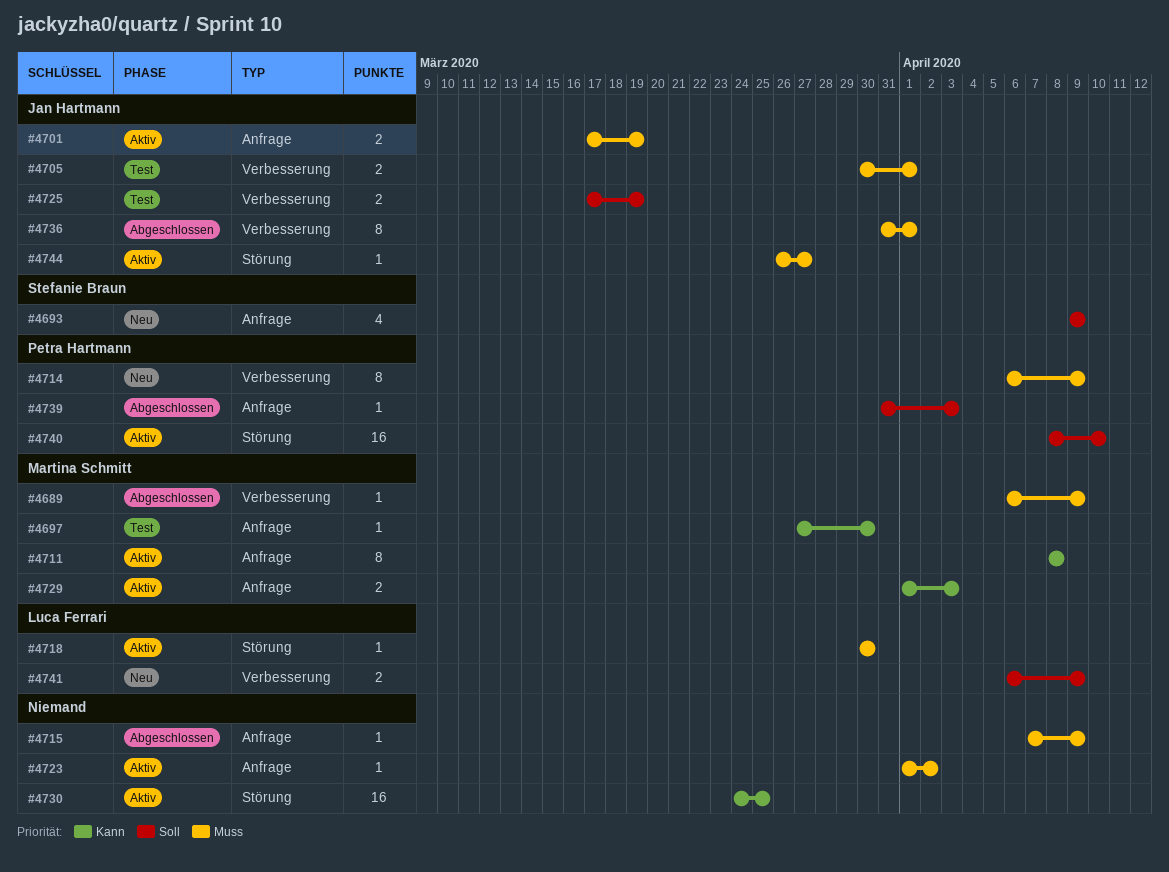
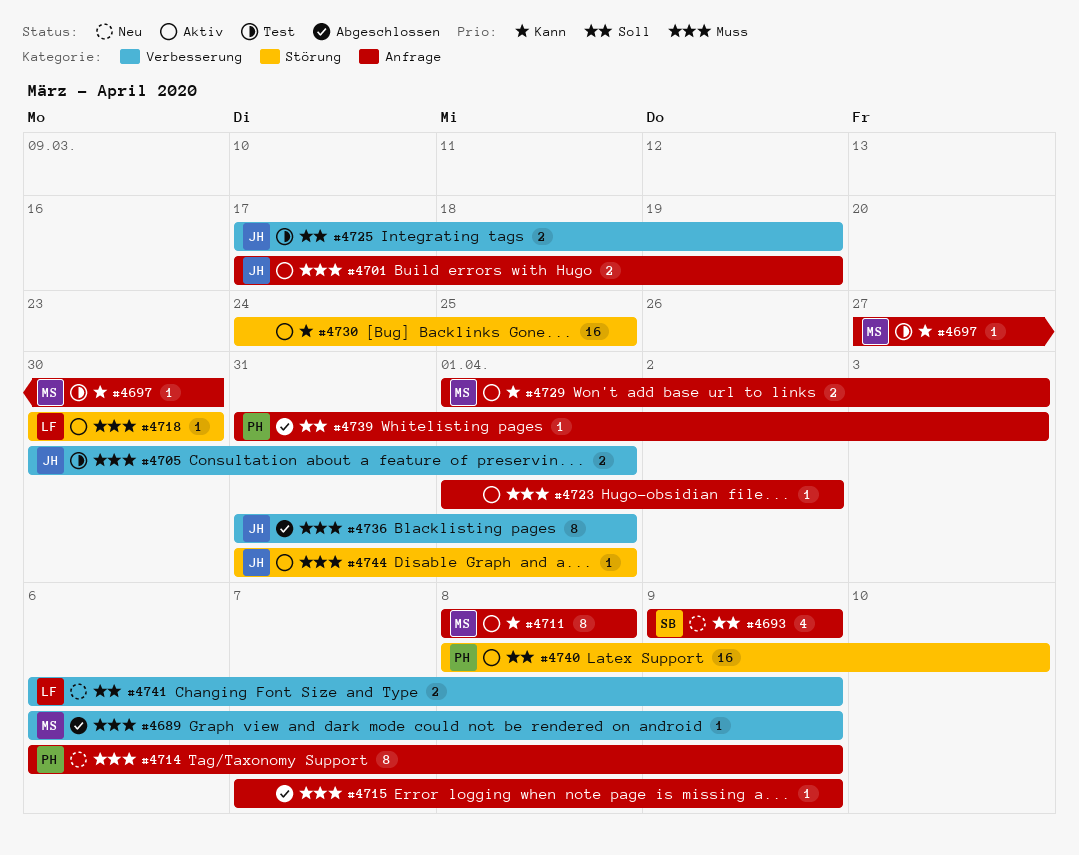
#4714, label: Verbesserung -> Anfrage
#4744, start: Mar 26 -> Mar 31
#4744, due: Mar 27 -> Apr 1

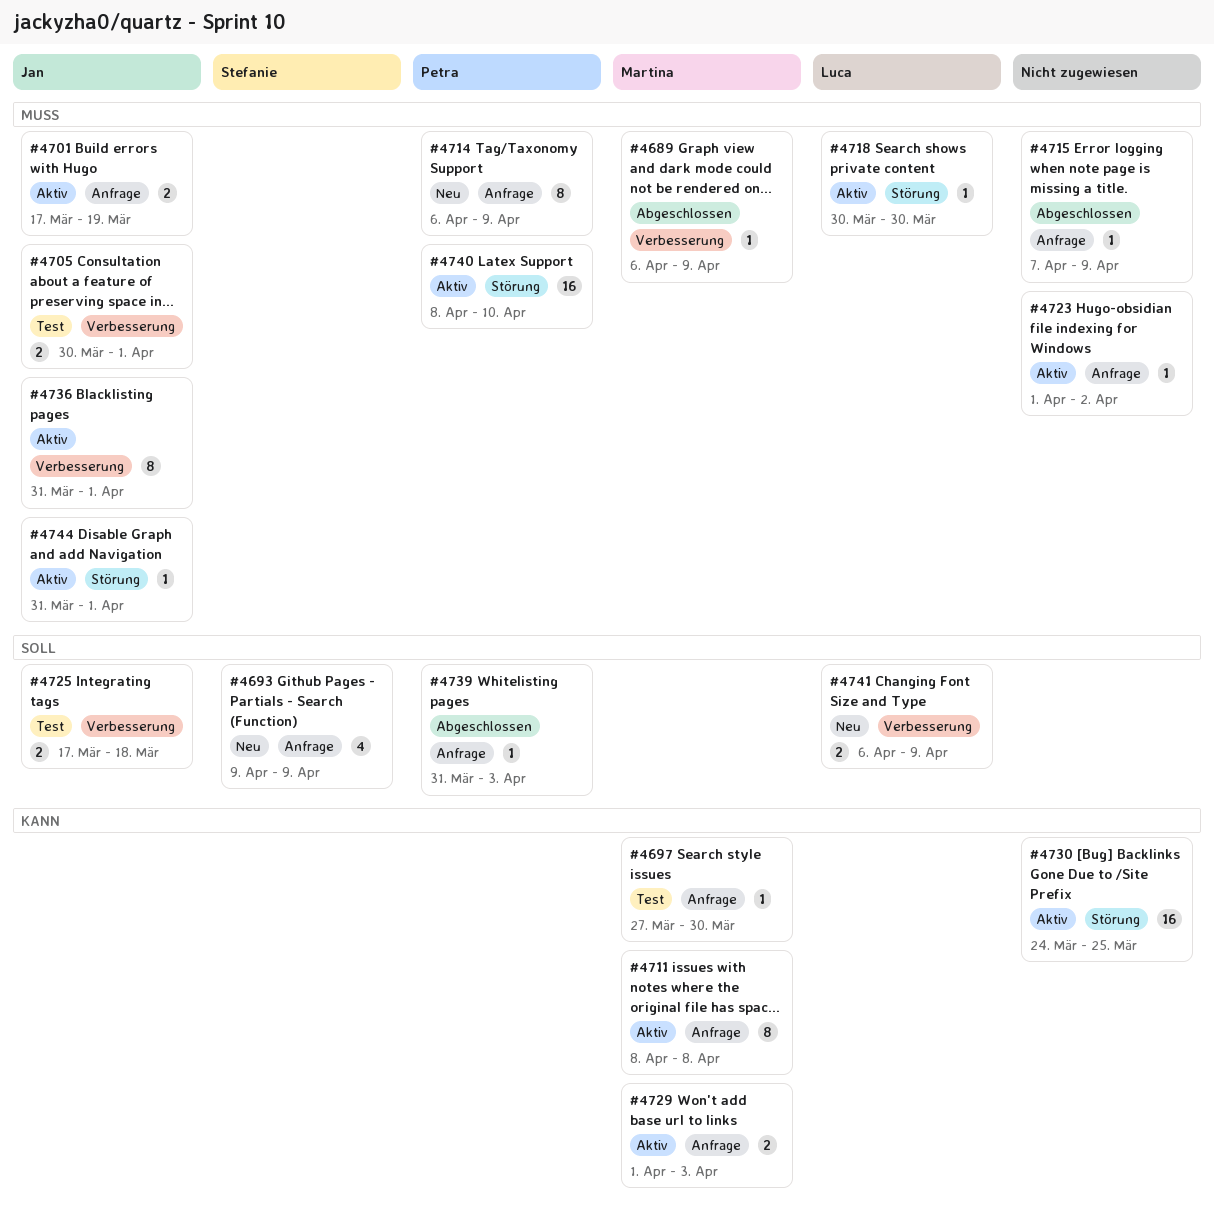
#4725, due: Mar 19 -> Mar 18
#4736, status: Abgeschlossen -> Aktiv
#4740, priority: Soll -> Muss

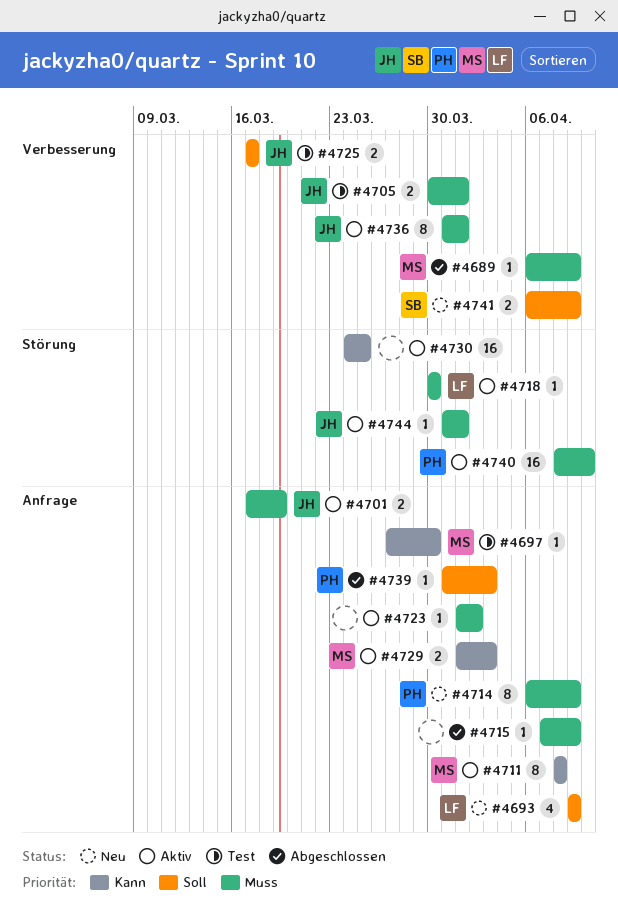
#4693, owner: Stefanie -> Luca
#4725, due: Mar 18 -> Mar 17
#4741, owner: Luca -> Stefanie

